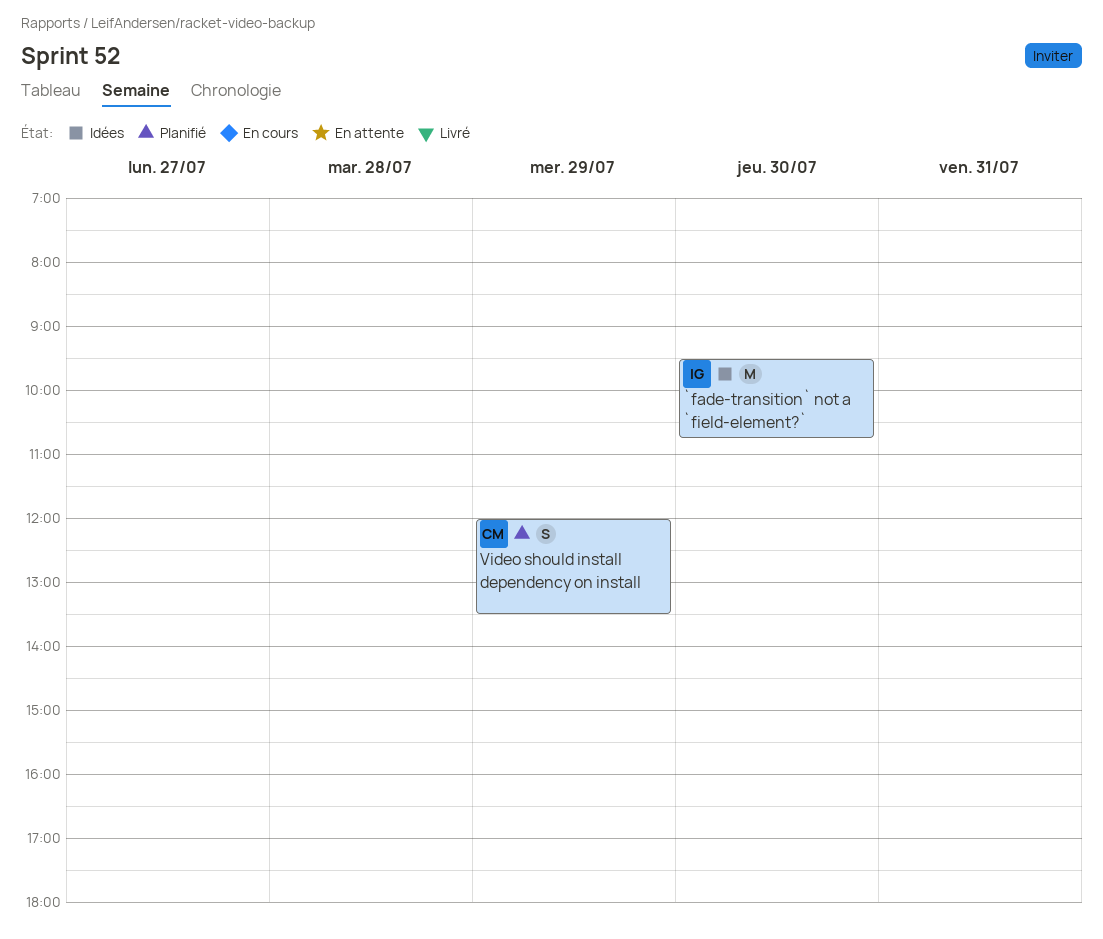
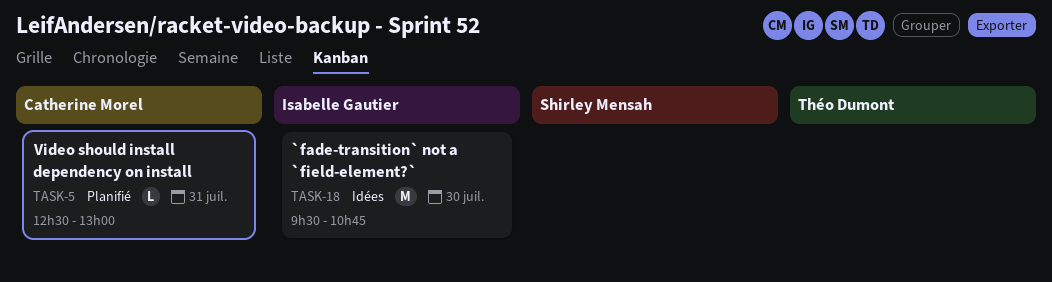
Video should install dependency on install, estimate: S -> L
Video should install dependency on install, day: Jul 29 -> Jul 31
Video should install dependency on install, begins: 12:00 -> 12:30
Video should install dependency on install, ends: 13:30 -> 13:00

